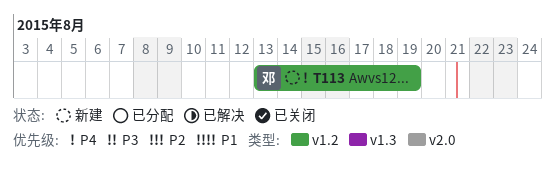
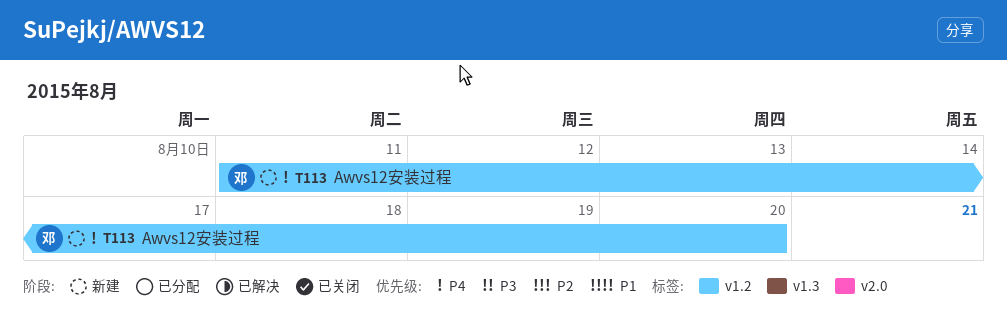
T113, start: Aug 13 -> Aug 11
T113, due: Aug 19 -> Aug 20

